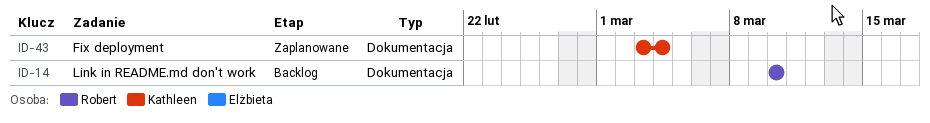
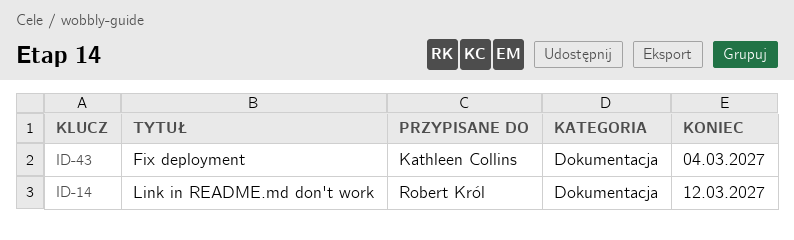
ID-14, due: Mar 10 -> Mar 12

